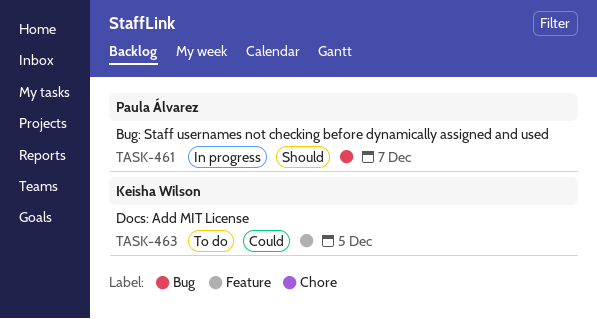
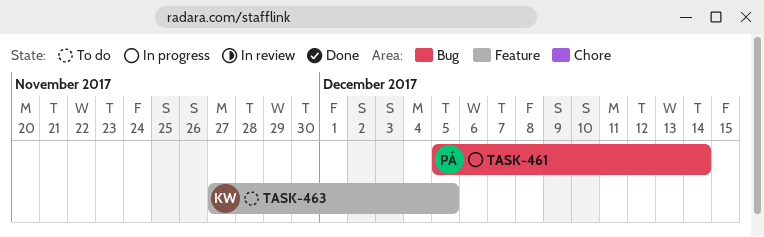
TASK-461, due: Dec 7 -> Dec 14

